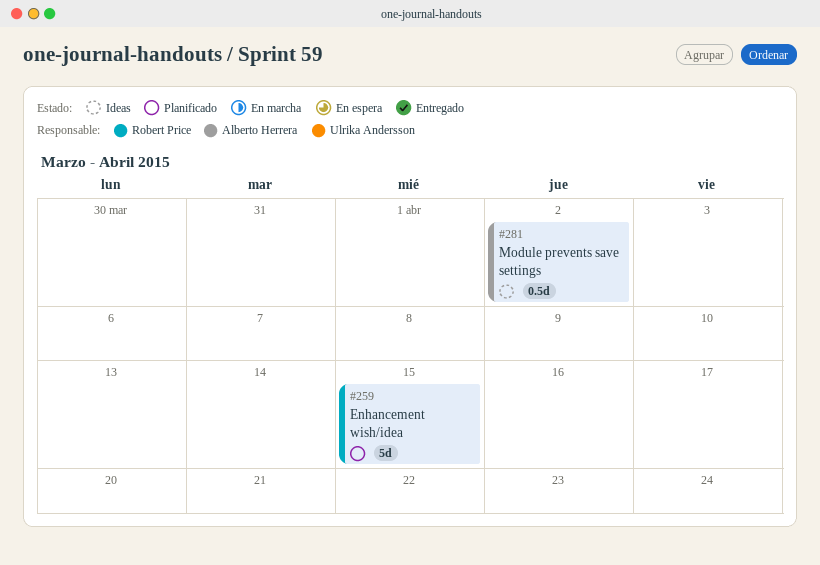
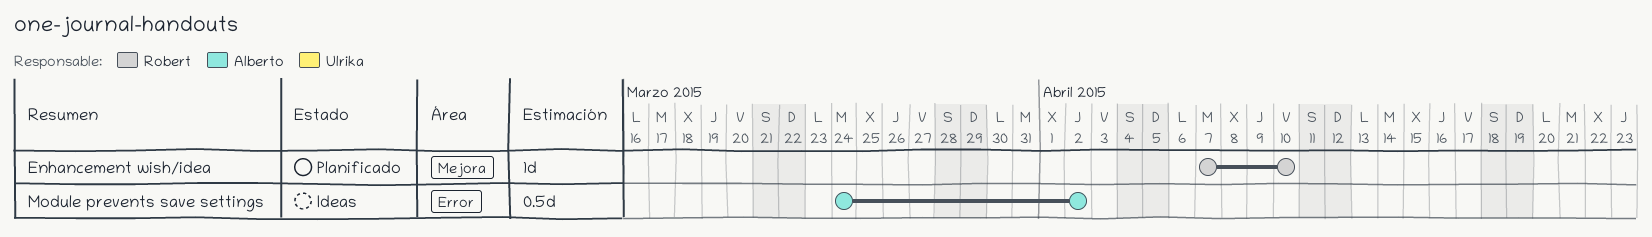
Enhancement wish/idea, estimate: 5d -> 1d
Enhancement wish/idea, due: Apr 15 -> Apr 10

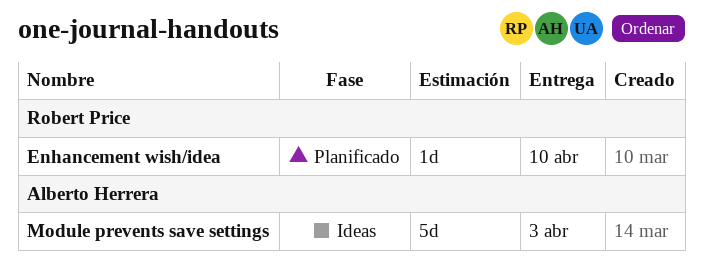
Module prevents save settings, estimate: 0.5d -> 5d
Module prevents save settings, due: Apr 2 -> Apr 3

